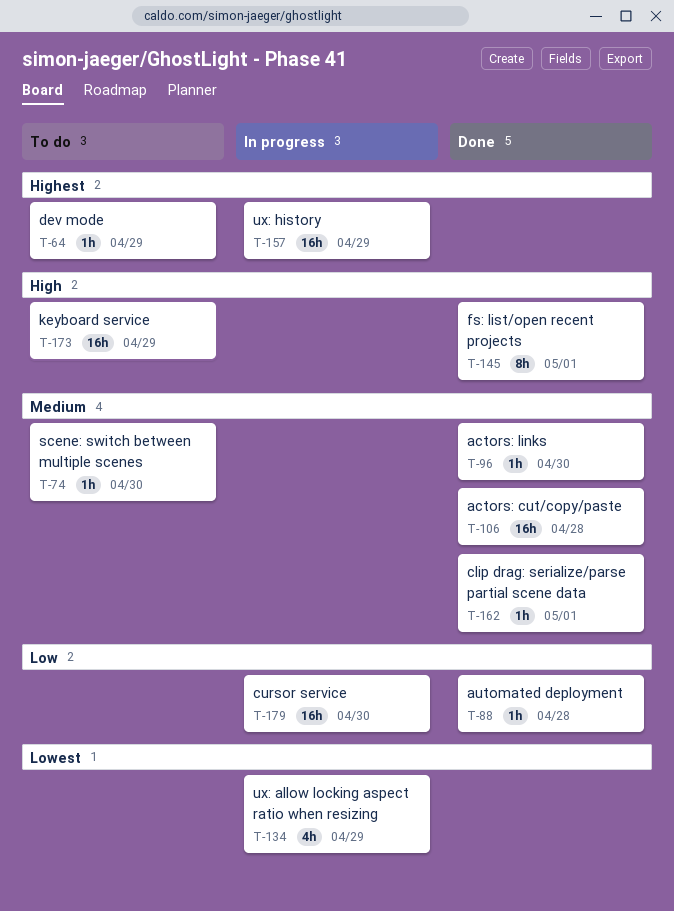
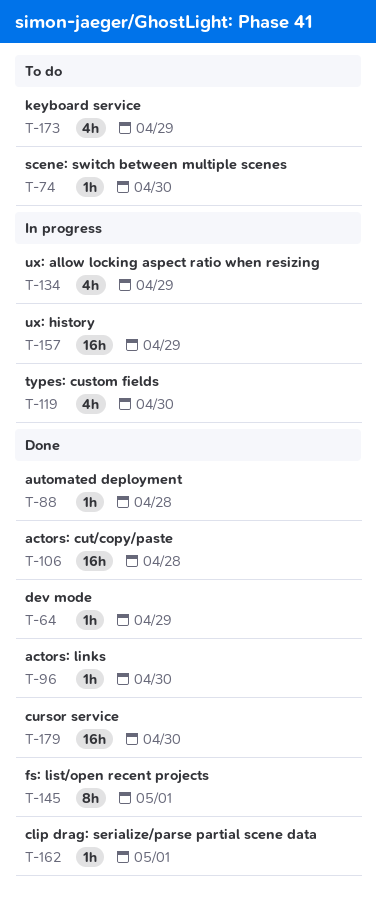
T-64, status: To do -> Done
T-119: none -> present
T-173, estimate: 16h -> 4h
T-179, status: In progress -> Done

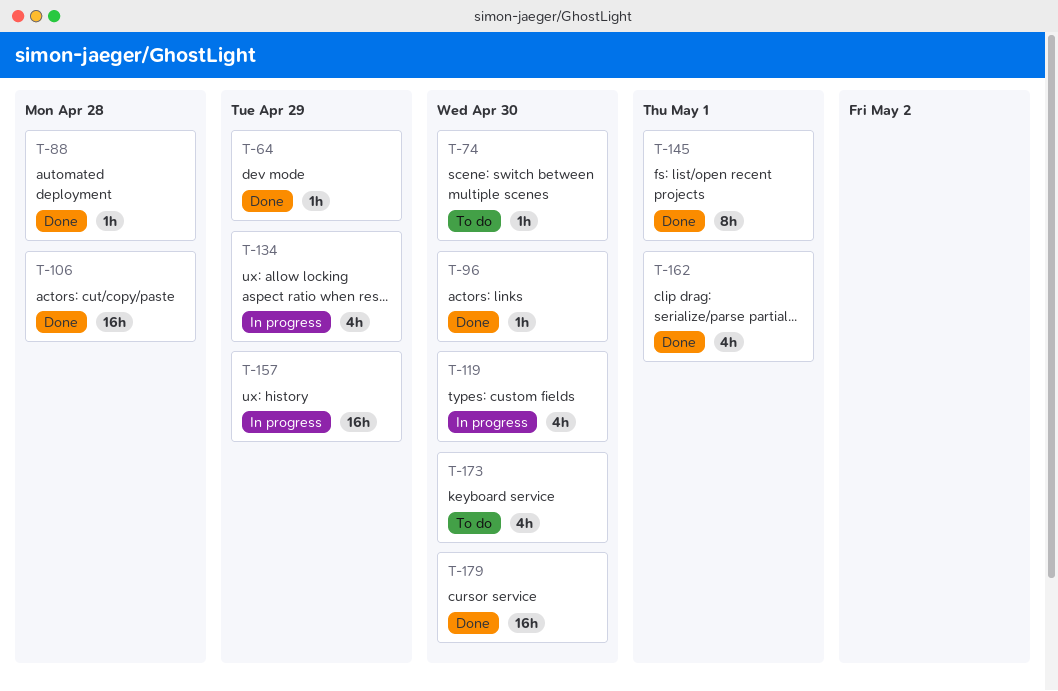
T-162, estimate: 1h -> 4h
T-173, due: Apr 29 -> Apr 30

